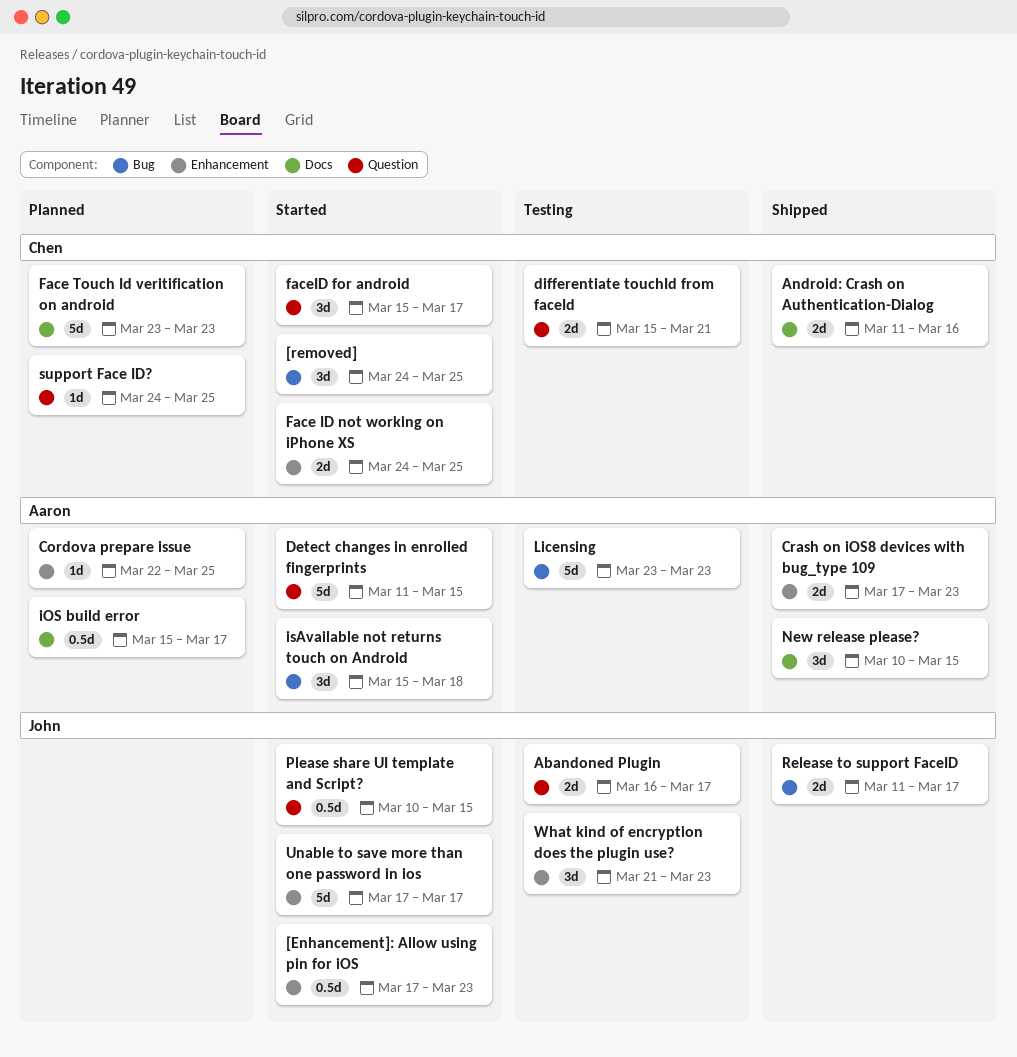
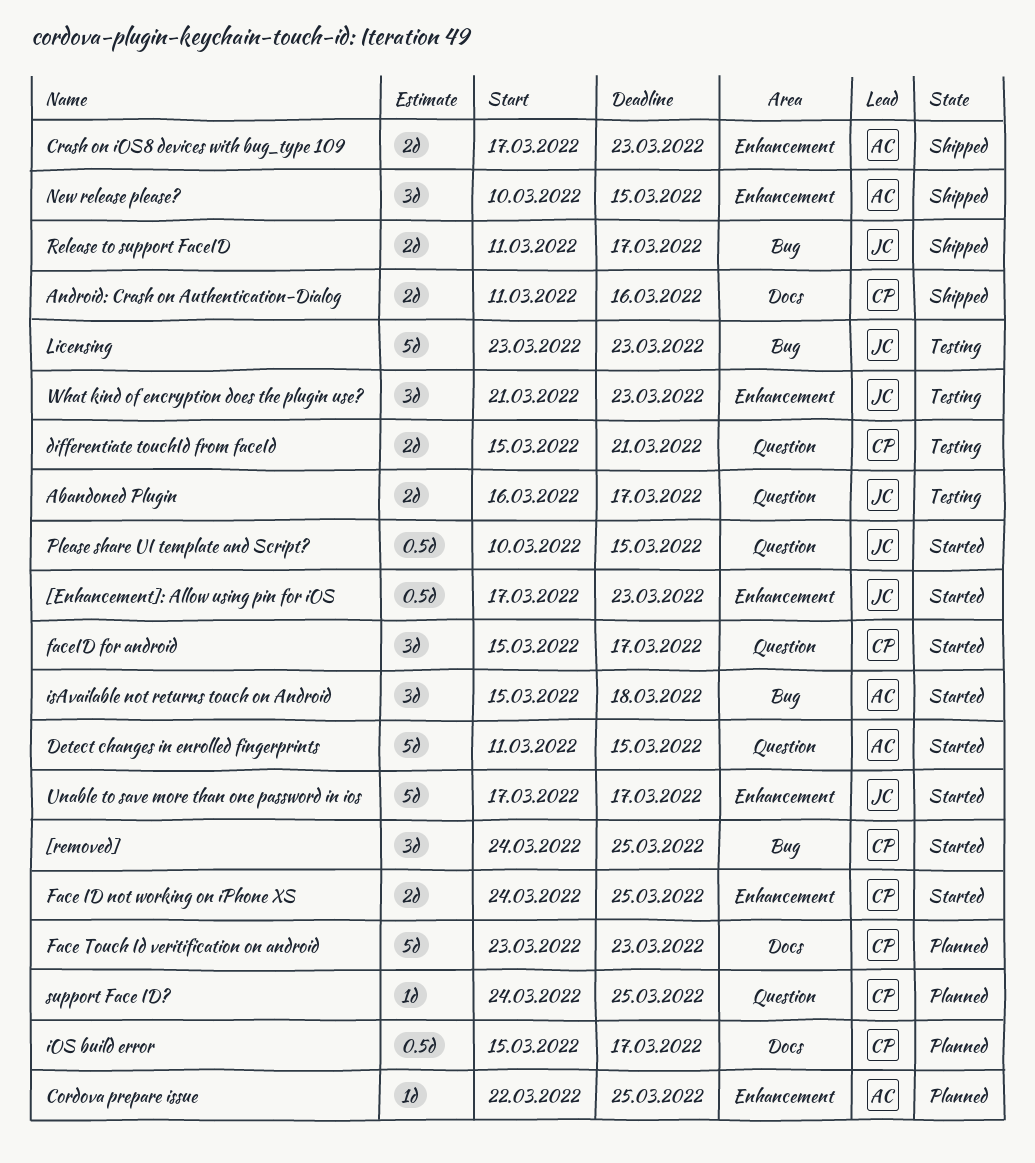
iOS build error, owner: Aaron -> Chen
Licensing, owner: Aaron -> John
New release please?, label: Docs -> Enhancement

